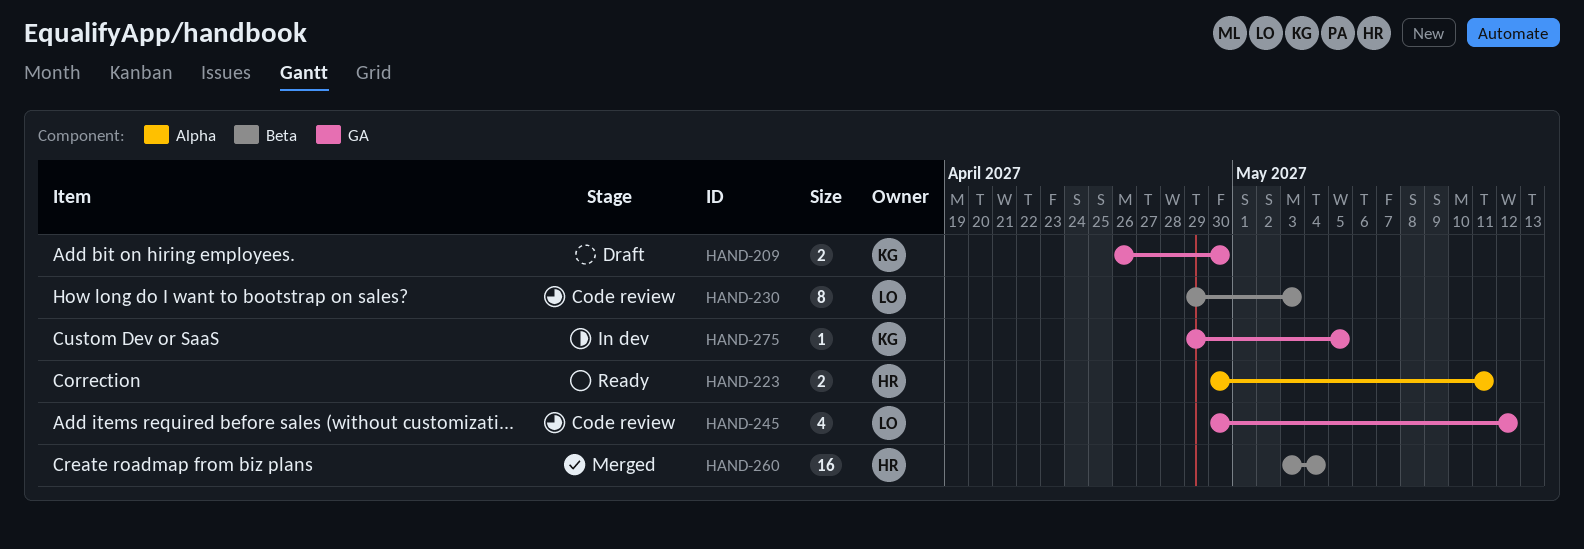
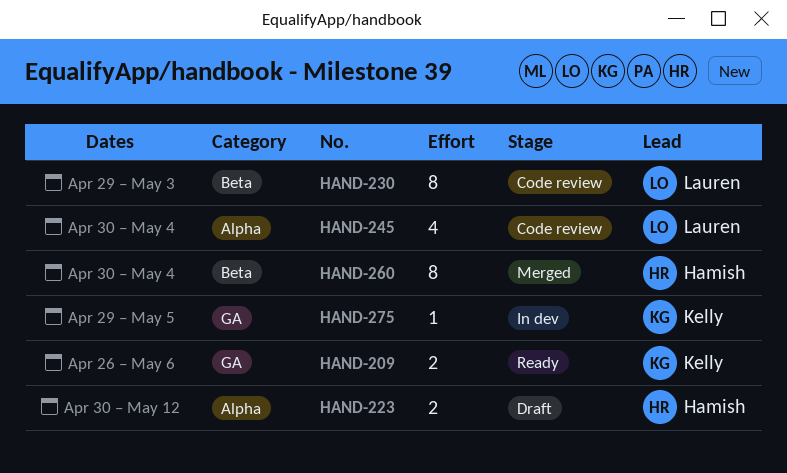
HAND-209, status: Draft -> Ready
HAND-209, due: Apr 30 -> May 6
HAND-223, status: Ready -> Draft
HAND-223, due: May 11 -> May 12
HAND-245, label: GA -> Alpha
HAND-245, due: May 12 -> May 4
HAND-260, estimate: 16 -> 8
HAND-260, start: May 3 -> Apr 30

